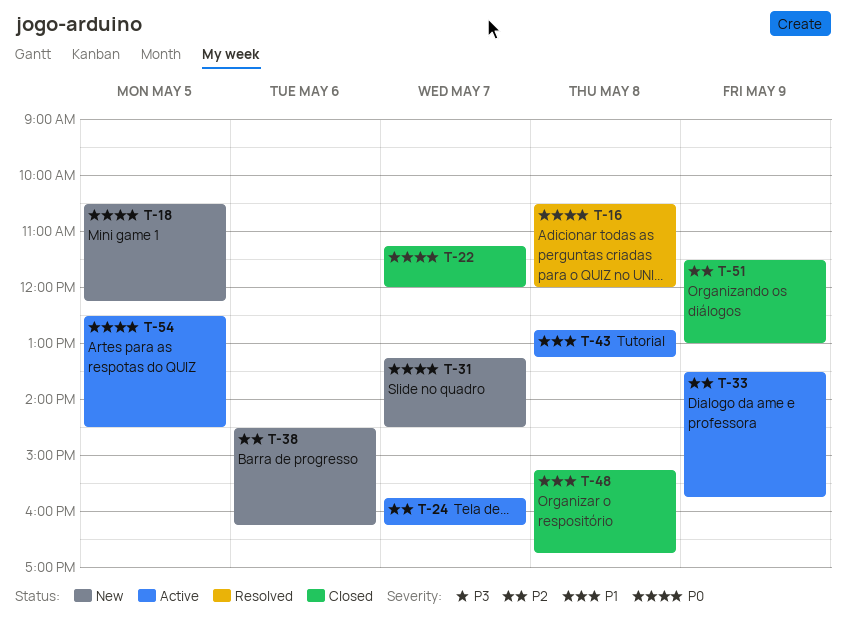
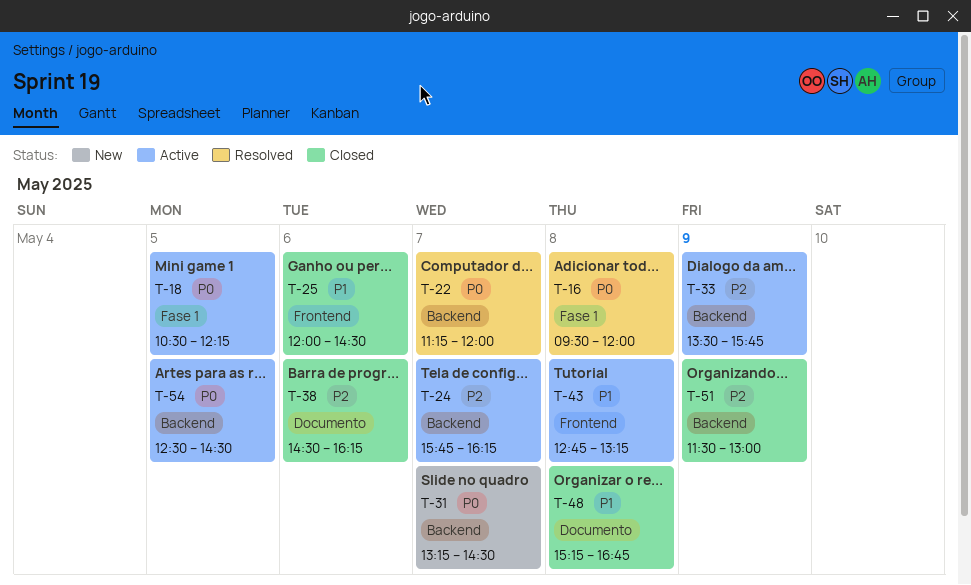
T-16, begins: 10:30 -> 09:30
T-18, status: New -> Active
T-22, status: Closed -> Resolved
T-25: none -> present
T-38, status: New -> Closed

